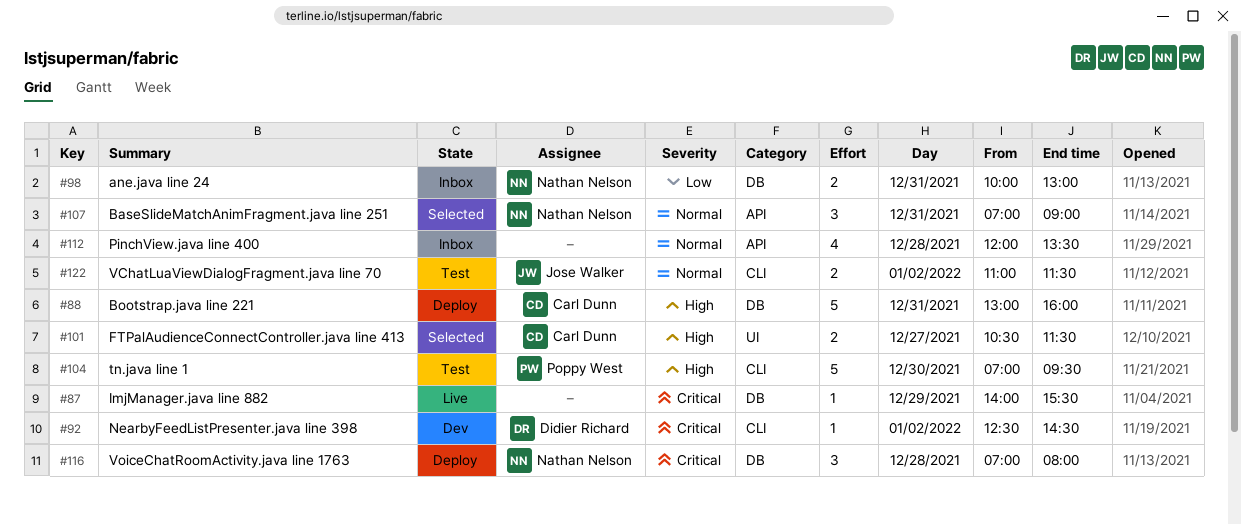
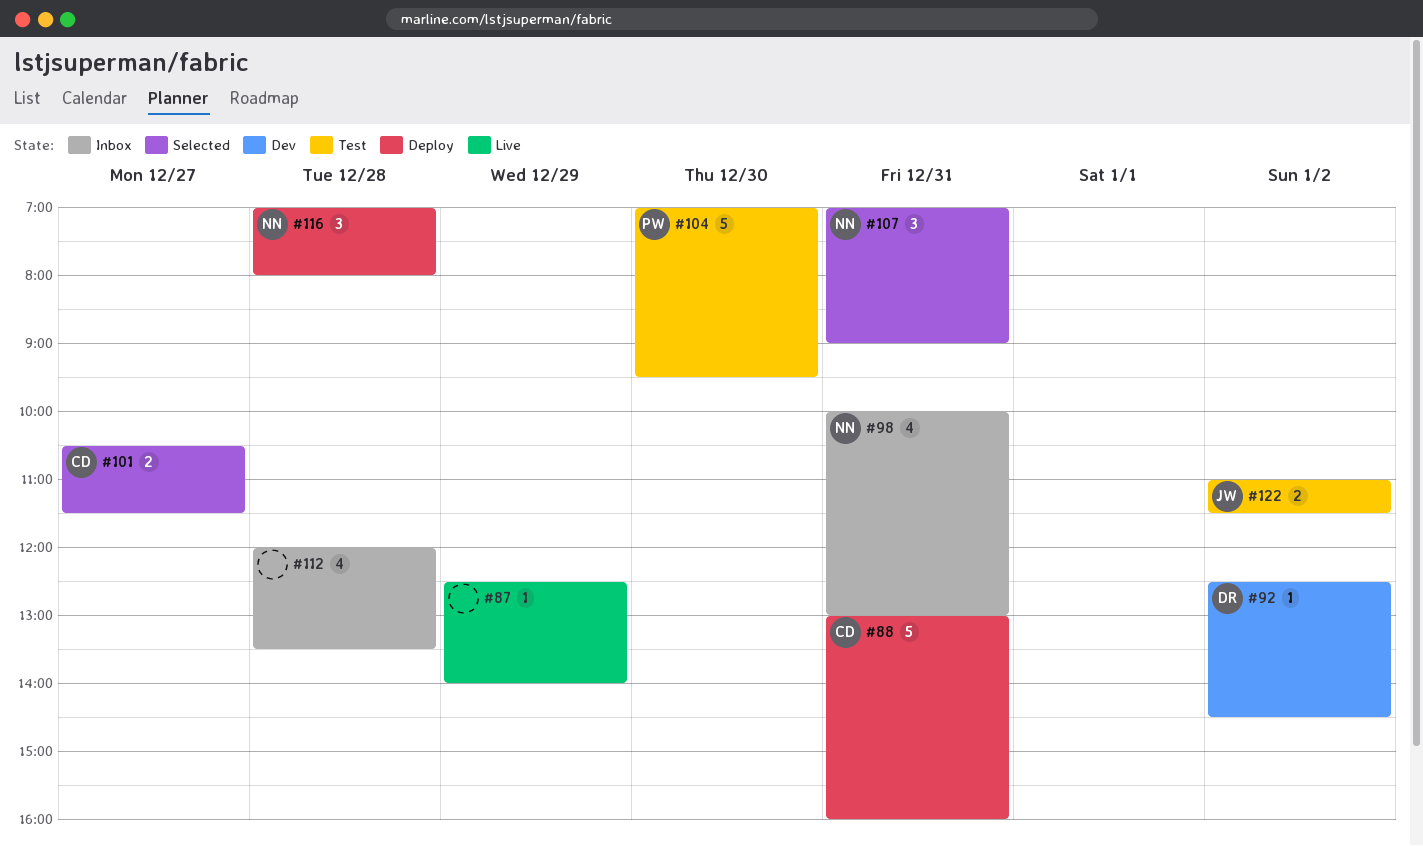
#87, begins: 14:00 -> 12:30
#87, ends: 15:30 -> 14:00
#98, estimate: 2 -> 4

